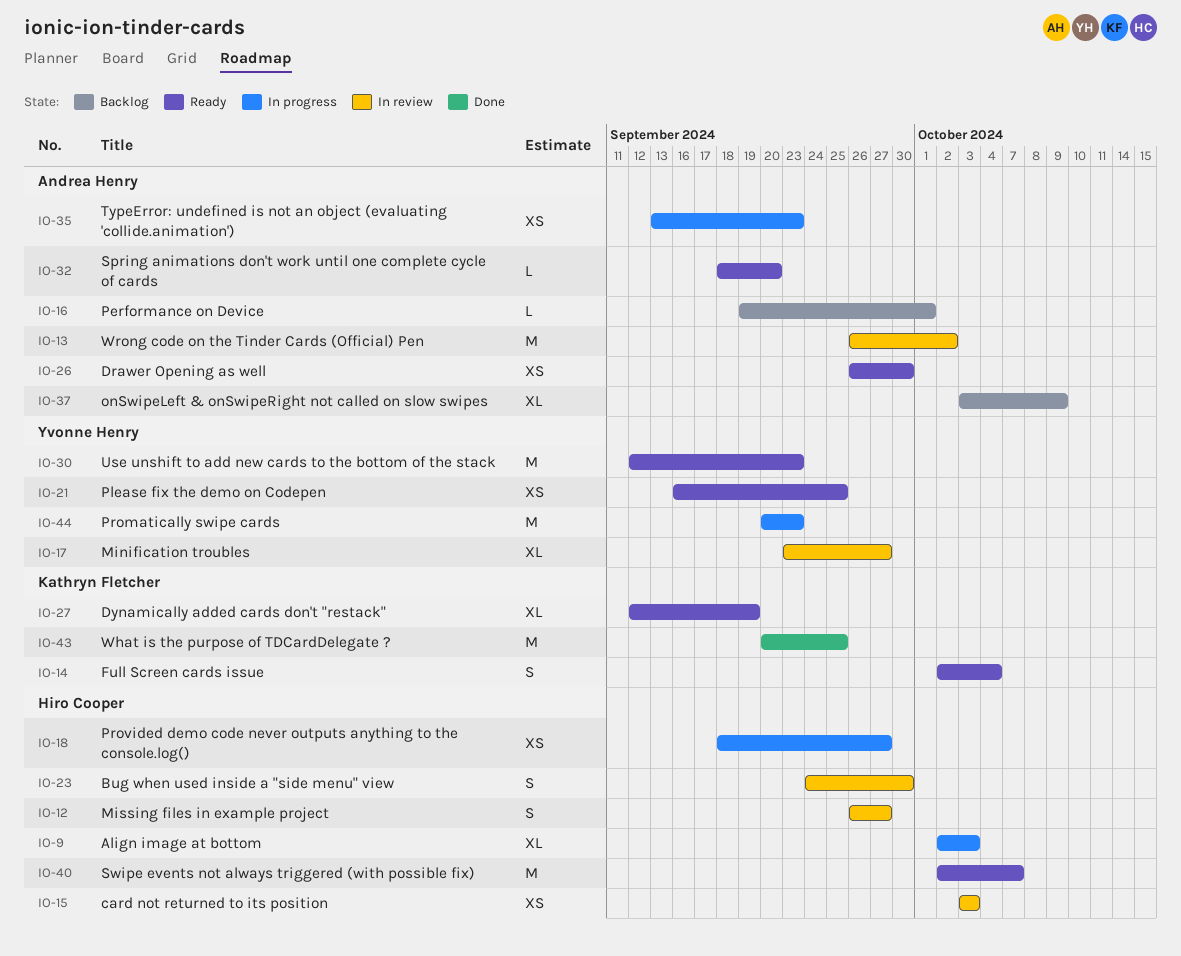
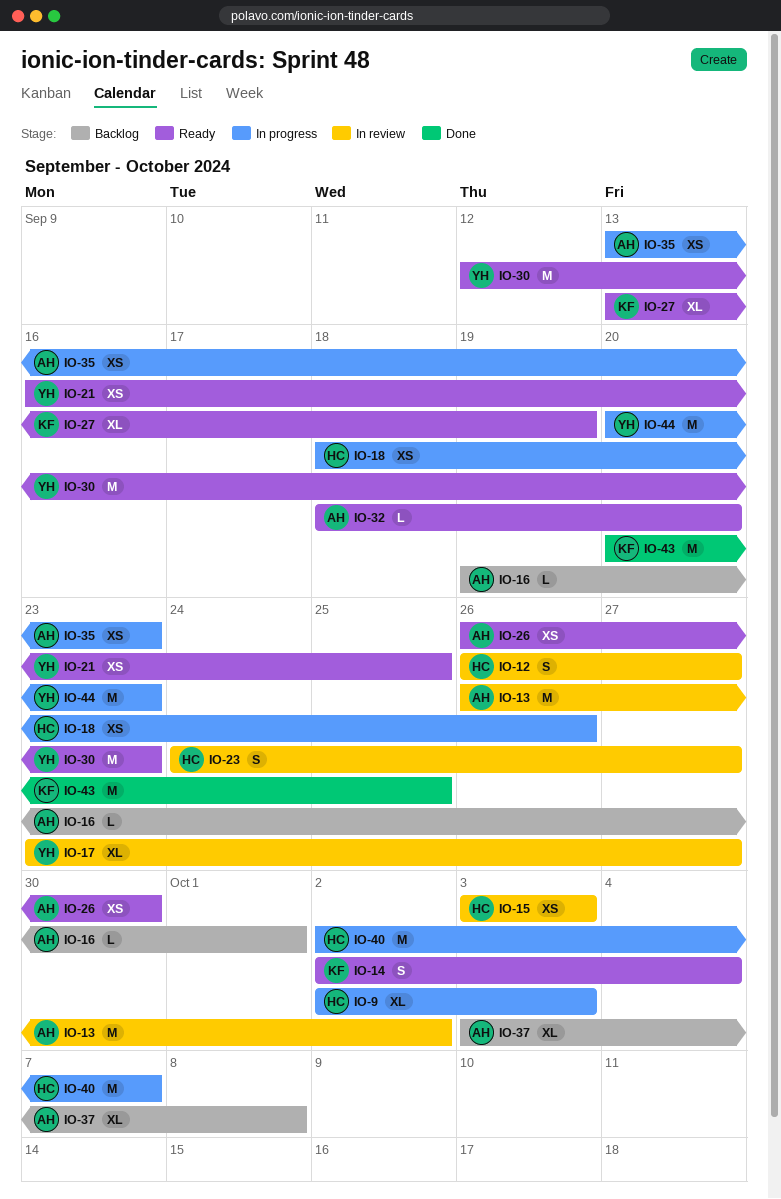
IO-18, due: Sep 27 -> Sep 26
IO-23, due: Sep 30 -> Sep 27
IO-27, start: Sep 12 -> Sep 13
IO-37, due: Oct 9 -> Oct 8
IO-40, status: Ready -> In progress

